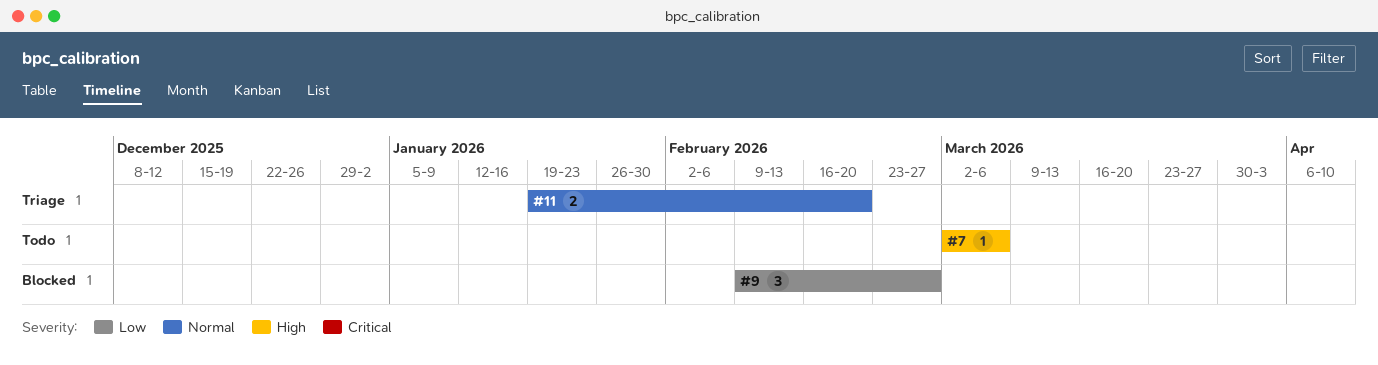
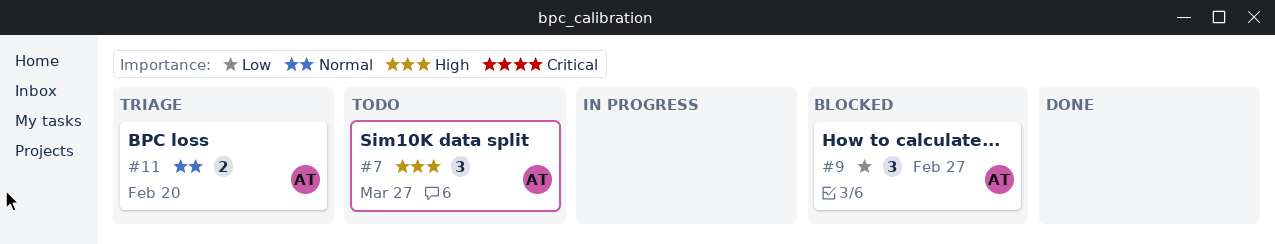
#7, estimate: 1 -> 3
#7, due: Mar 6 -> Mar 27

